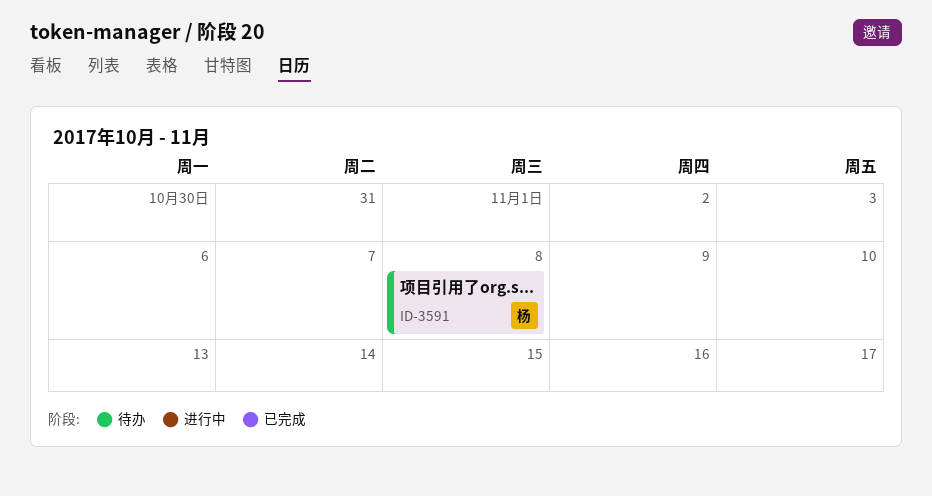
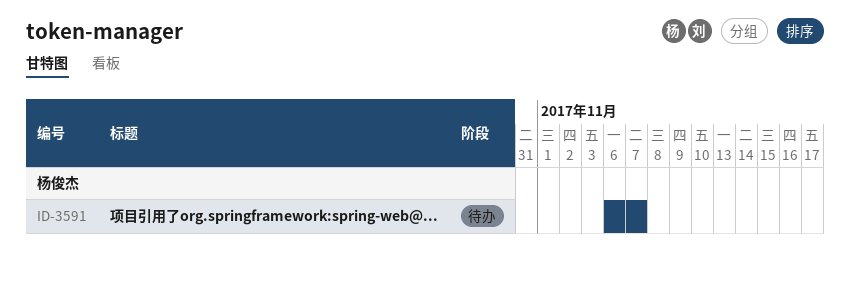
ID-3591, due: Nov 8 -> Nov 7

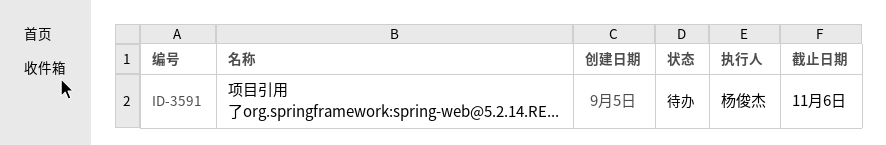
ID-3591, due: Nov 7 -> Nov 6

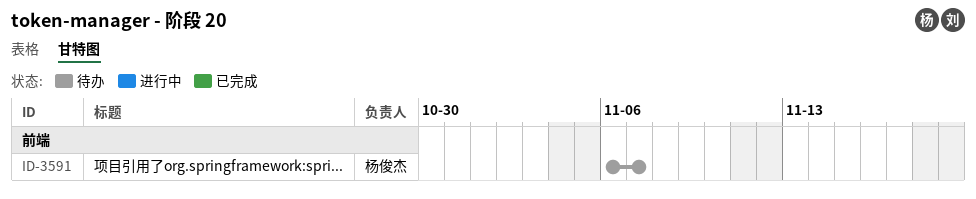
ID-3591, due: Nov 6 -> Nov 7

